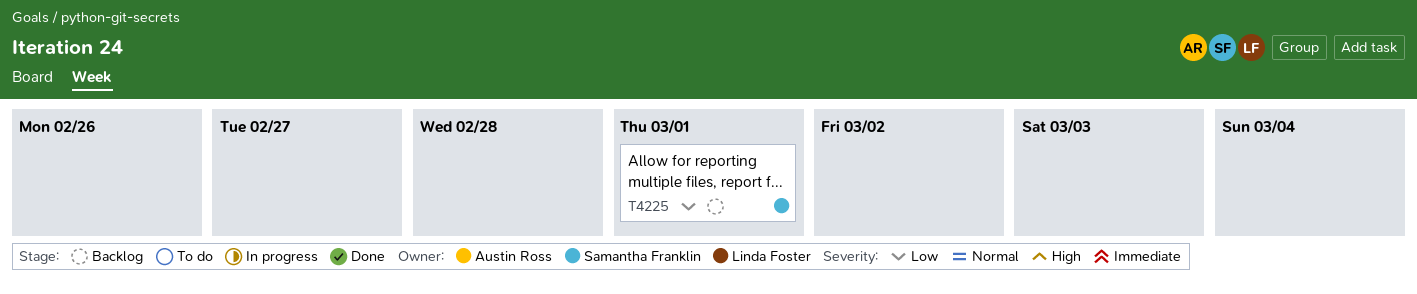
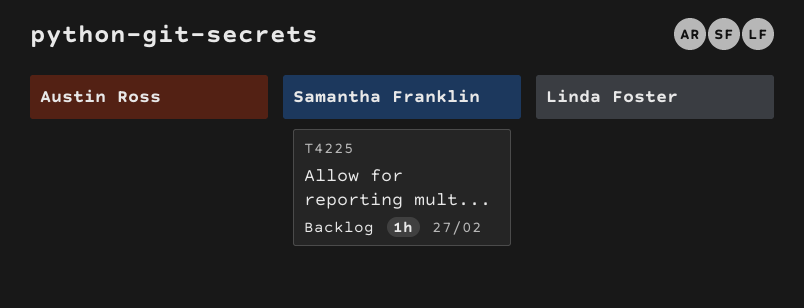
T4225, due: Mar 1 -> Feb 27

